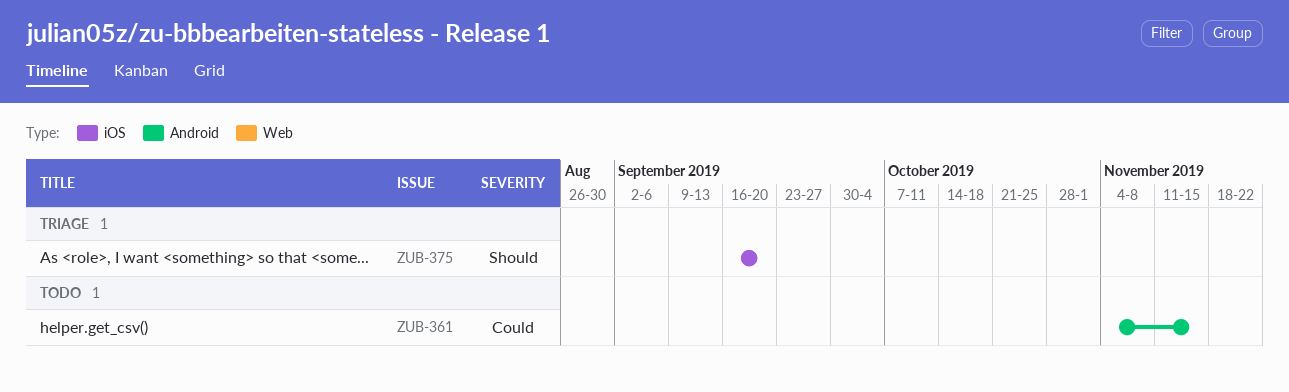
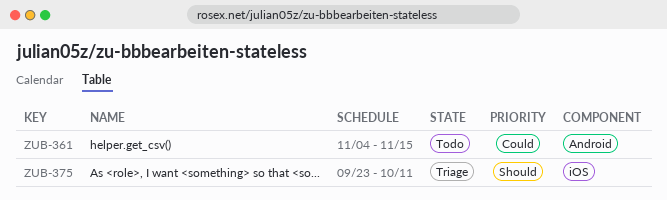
ZUB-375, start: Sep 16 -> Sep 23
ZUB-375, due: Sep 20 -> Oct 11

